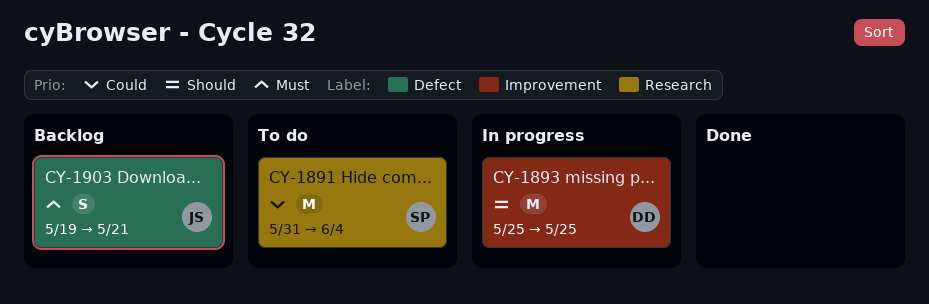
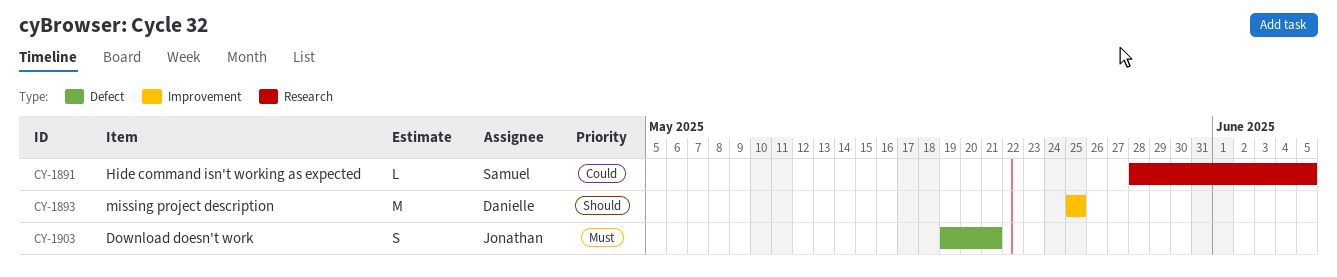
CY-1891, estimate: M -> L
CY-1891, start: May 31 -> May 28
CY-1891, due: Jun 4 -> Jun 5

